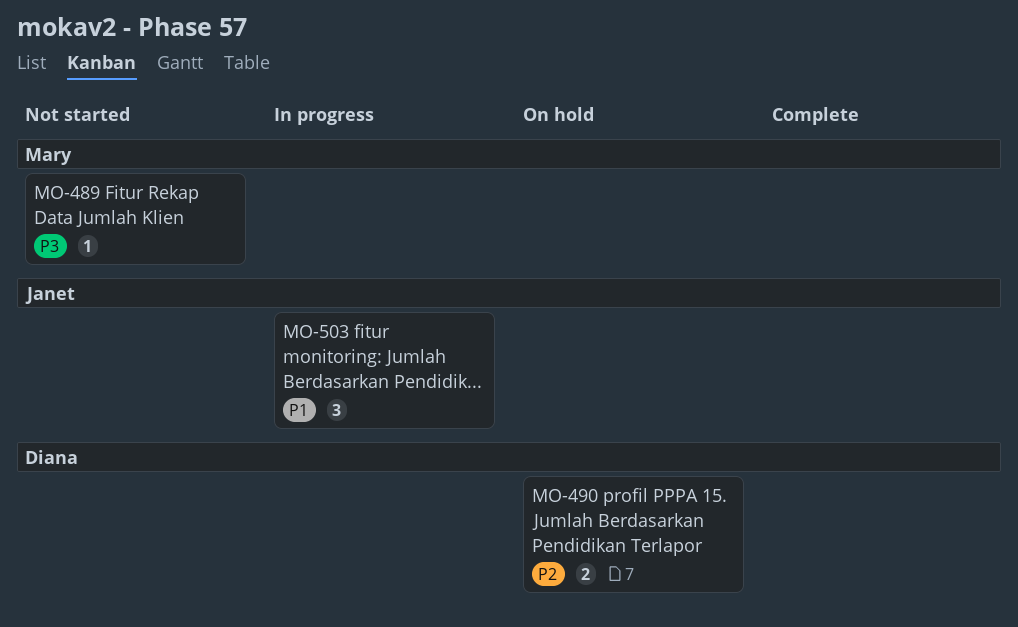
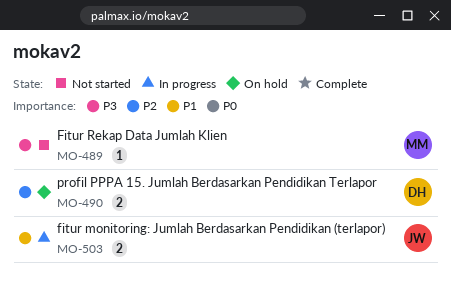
MO-503, estimate: 3 -> 2

